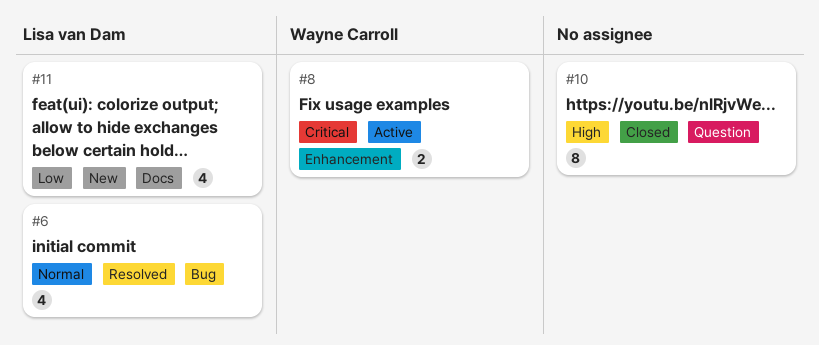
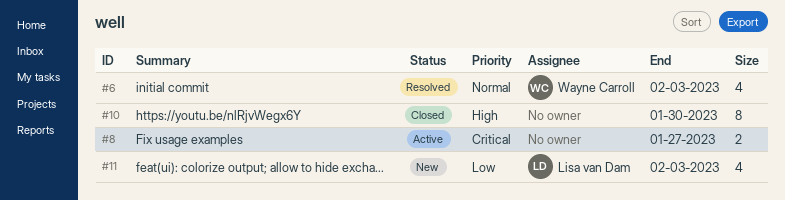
#6, owner: Lisa van Dam -> Wayne Carroll
#8, owner: Wayne Carroll -> none

